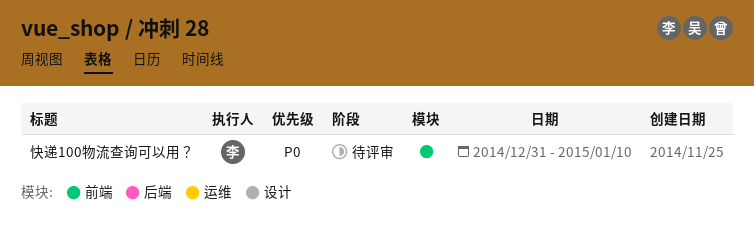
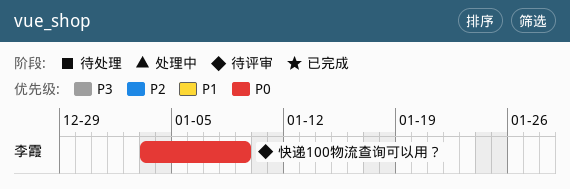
快递100物流查询可以用？, start: Dec 31 -> Jan 3
快递100物流查询可以用？, due: Jan 10 -> Jan 9

